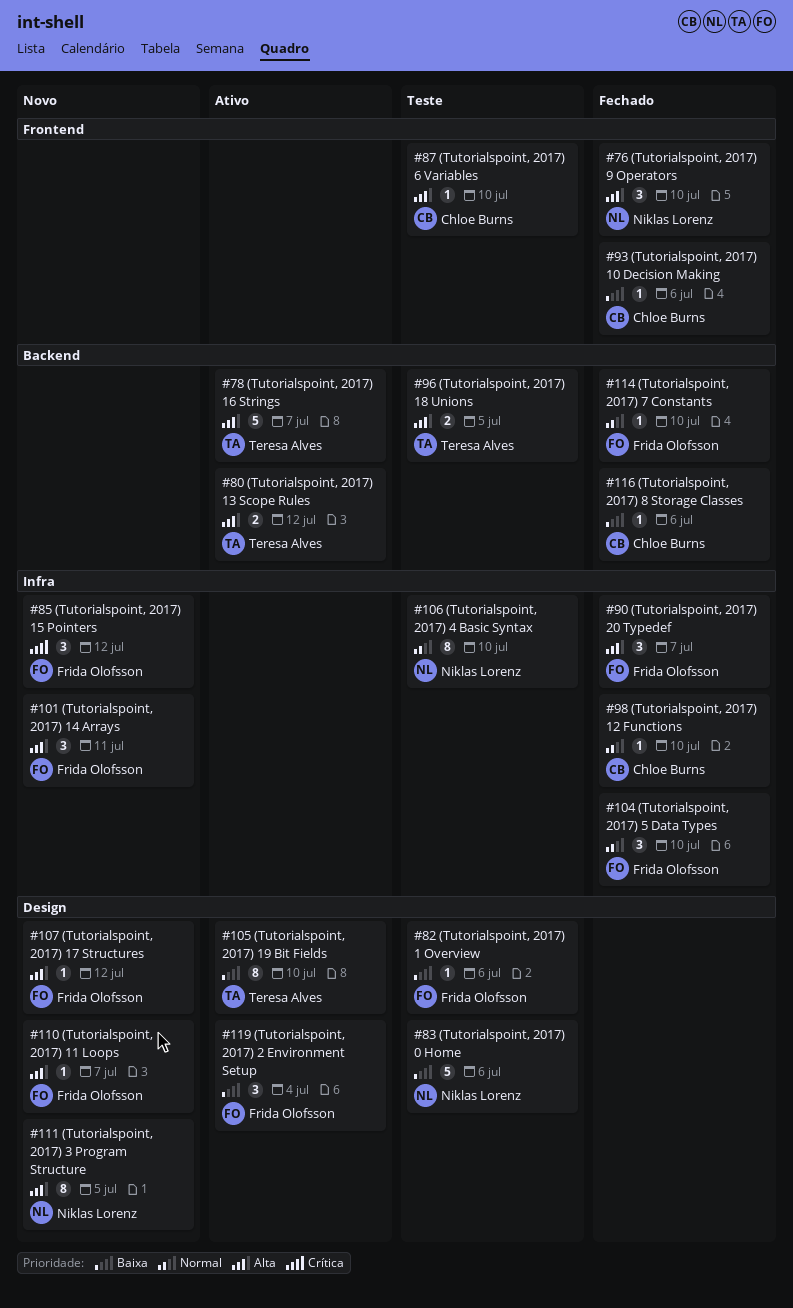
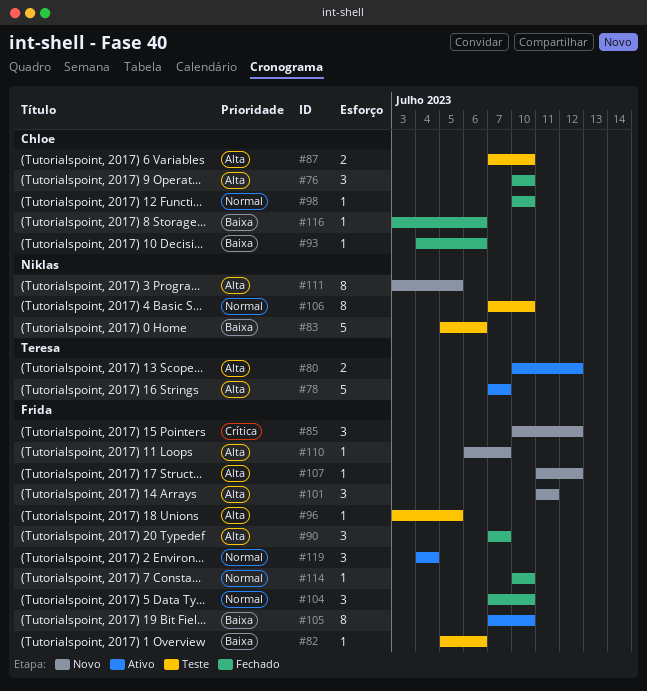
#76, owner: Niklas Lorenz -> Chloe Burns
#87, estimate: 1 -> 2
#96, owner: Teresa Alves -> Frida Olofsson
#96, estimate: 2 -> 1
#105, owner: Teresa Alves -> Frida Olofsson
#119, priority: Baixa -> Normal

